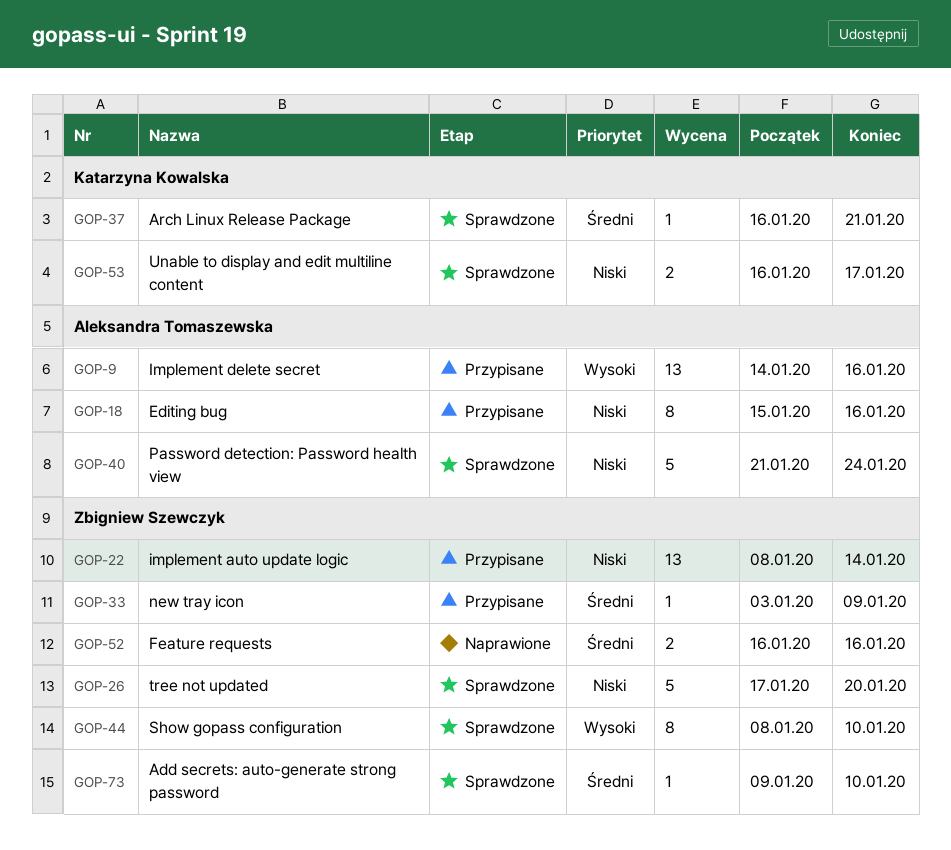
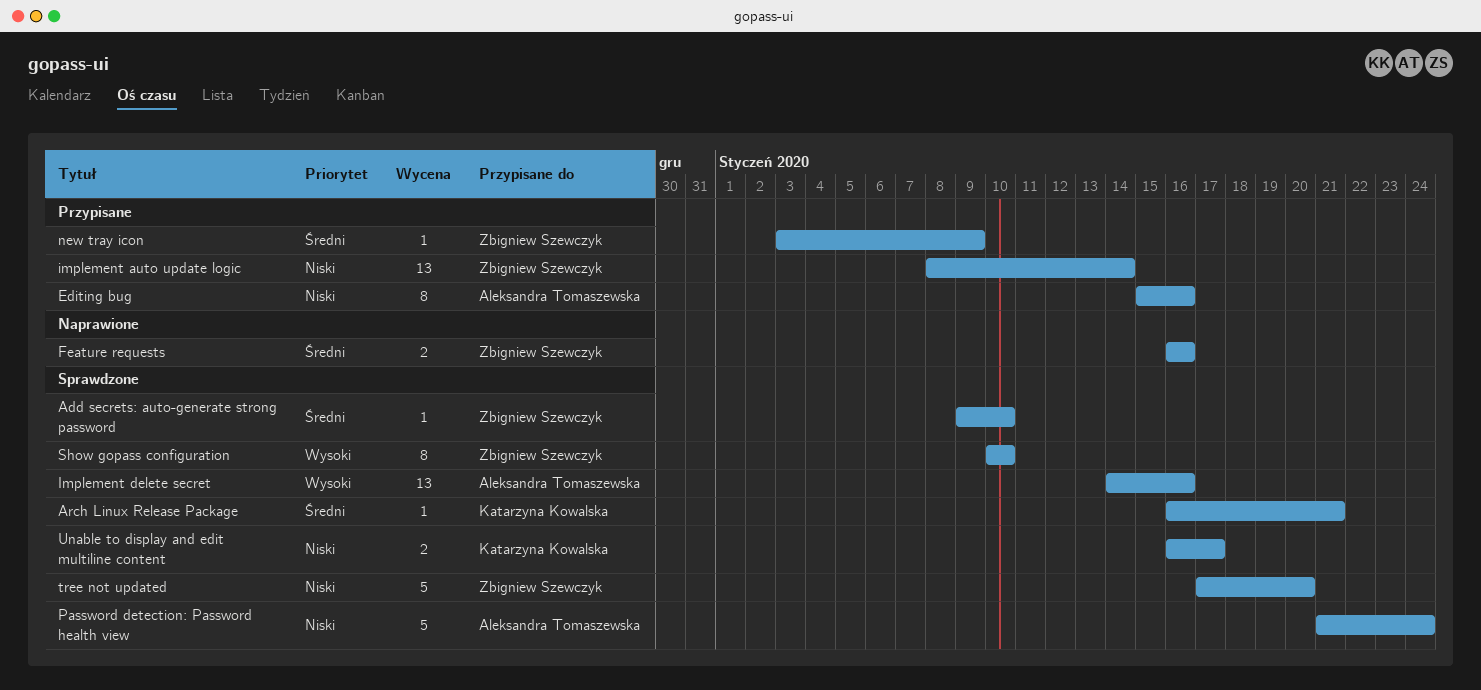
Implement delete secret, status: Przypisane -> Sprawdzone
Show gopass configuration, start: Jan 8 -> Jan 10

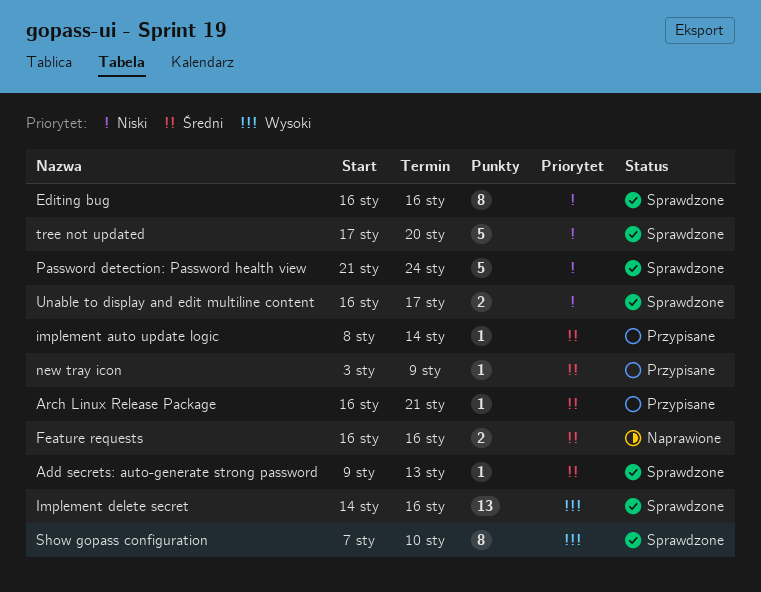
Add secrets: auto-generate strong password, due: Jan 10 -> Jan 13
Arch Linux Release Package, status: Sprawdzone -> Przypisane
Editing bug, status: Przypisane -> Sprawdzone
Editing bug, start: Jan 15 -> Jan 16
implement auto update logic, priority: Niski -> Średni
implement auto update logic, estimate: 13 -> 1
Show gopass configuration, start: Jan 10 -> Jan 7

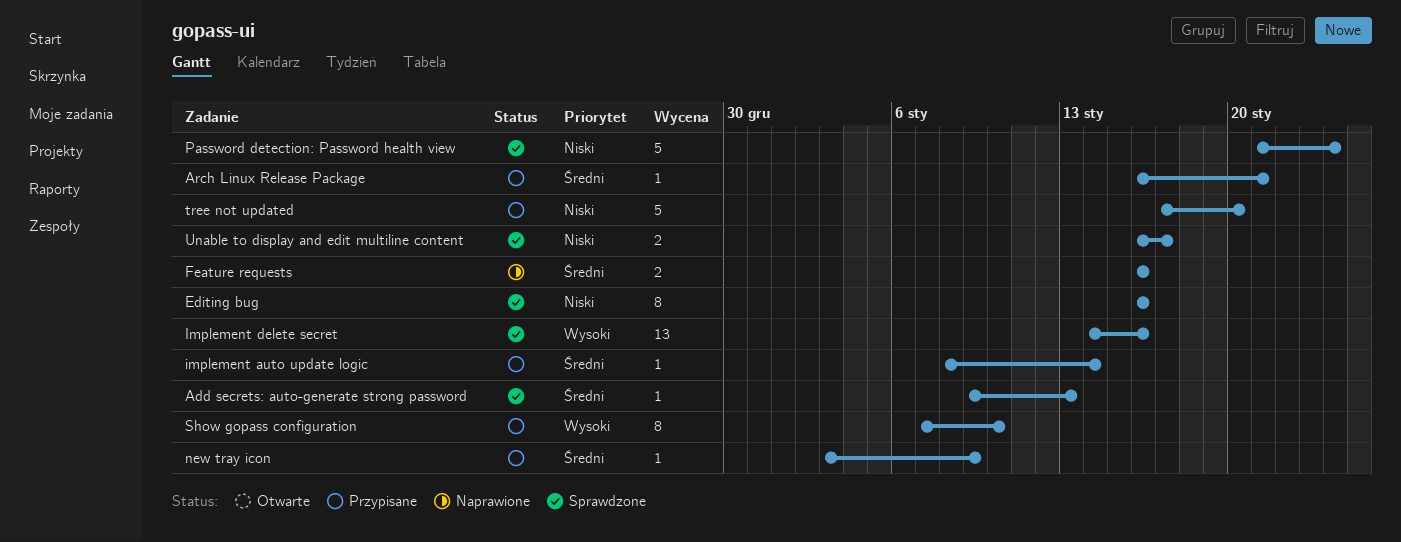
Show gopass configuration, status: Sprawdzone -> Przypisane
tree not updated, status: Sprawdzone -> Przypisane

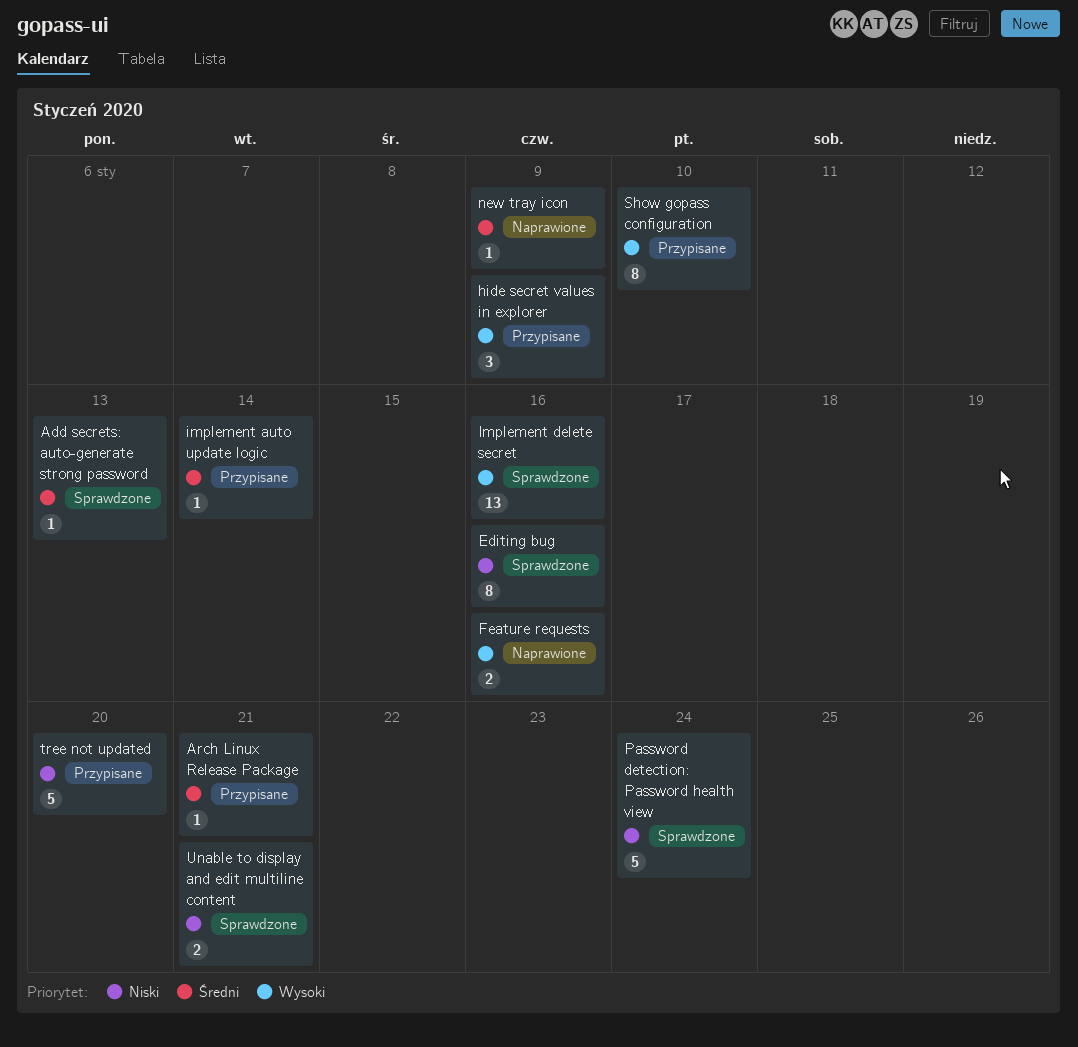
Feature requests, priority: Średni -> Wysoki
hide secret values in explorer: none -> present
new tray icon, status: Przypisane -> Naprawione
Unable to display and edit multiline content, due: Jan 17 -> Jan 21

